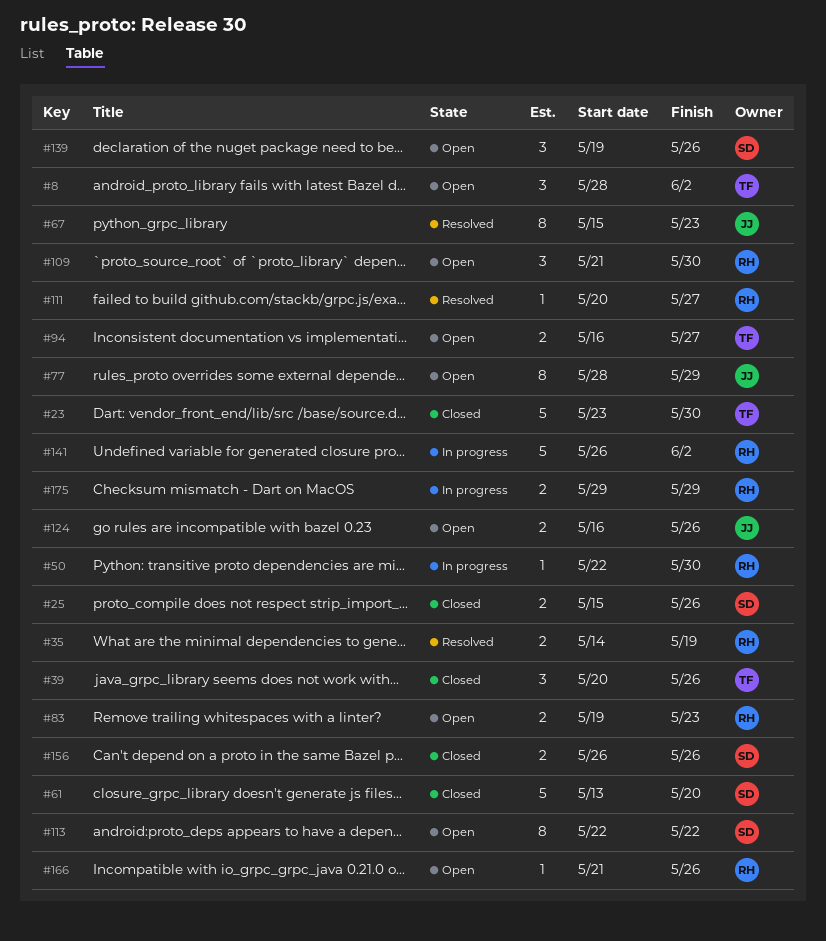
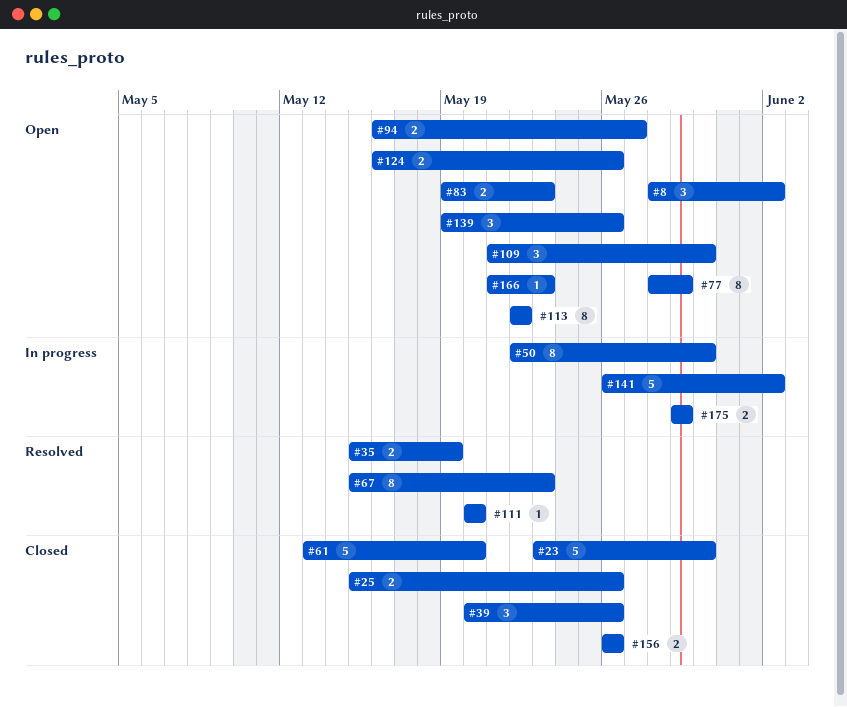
#35, start: May 14 -> May 15
#50, estimate: 1 -> 8
#111, due: May 27 -> May 20
#166, due: May 26 -> May 23

